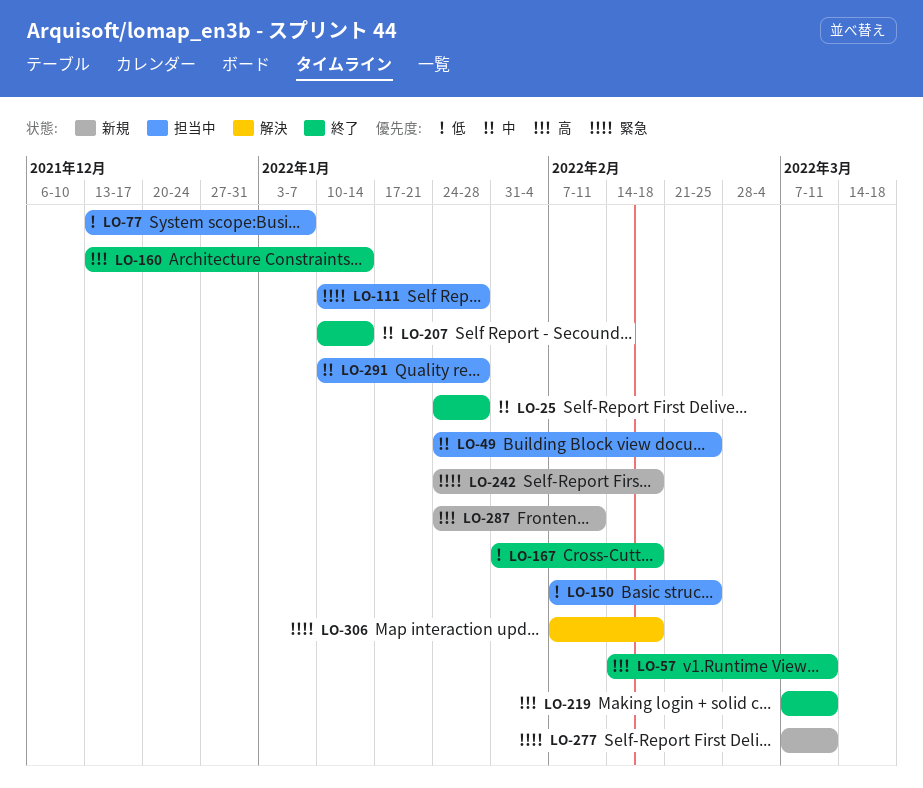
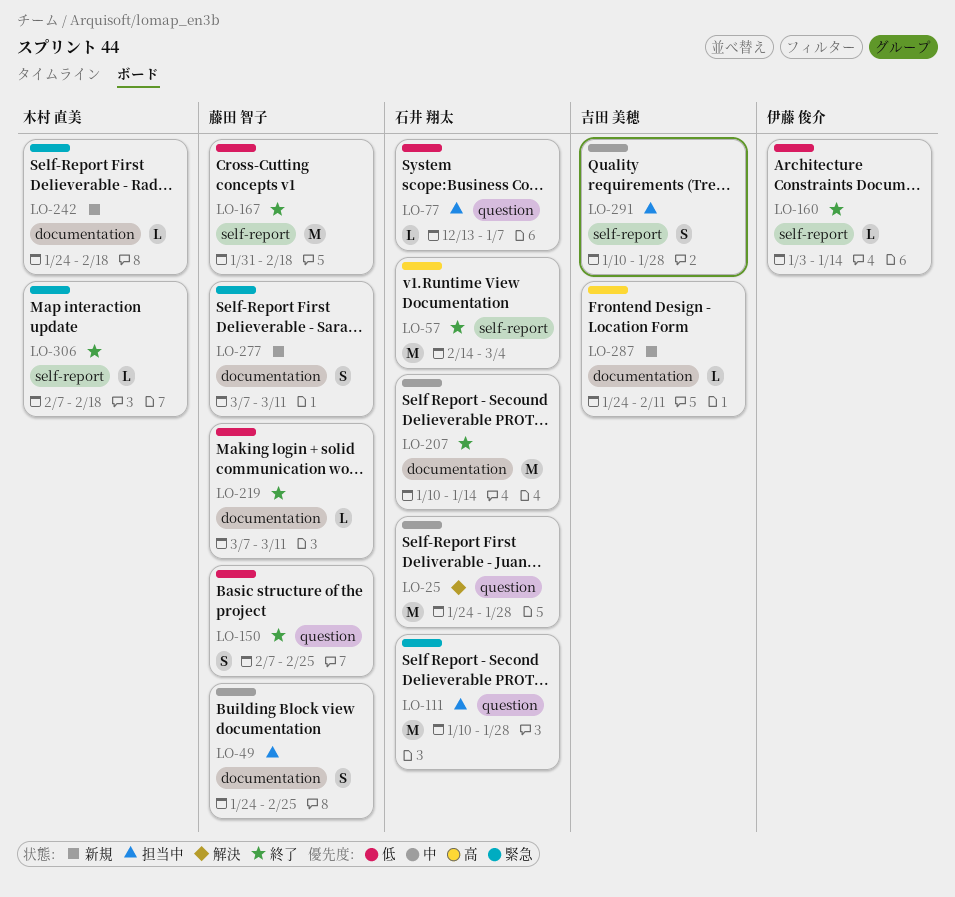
LO-25, status: 終了 -> 解決
LO-57, due: Mar 11 -> Mar 4
LO-150, status: 担当中 -> 終了
LO-160, priority: 高 -> 低
LO-160, start: Dec 13 -> Jan 3
LO-219, priority: 高 -> 低
LO-306, status: 解決 -> 終了

